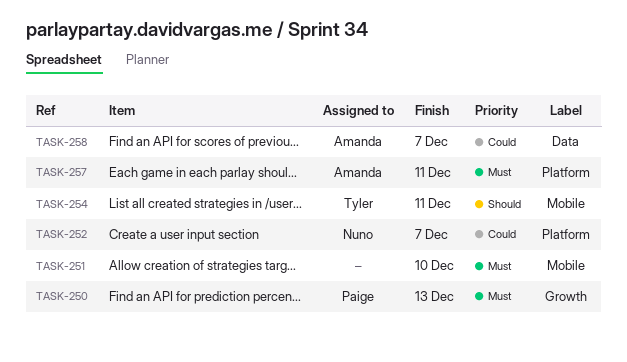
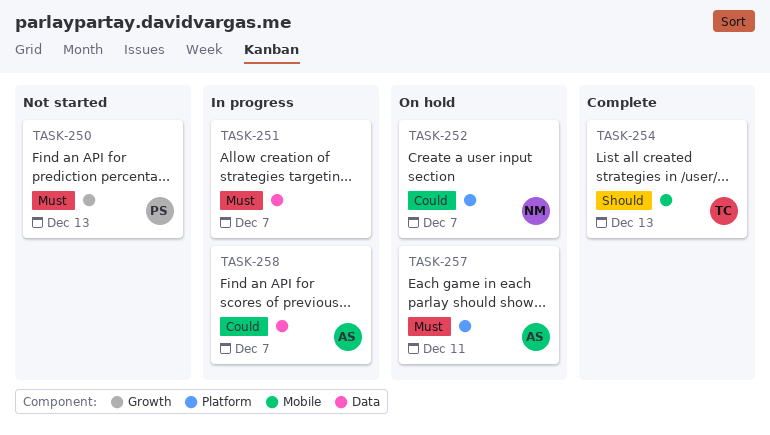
TASK-251, label: Mobile -> Data
TASK-251, due: Dec 10 -> Dec 7
TASK-254, due: Dec 11 -> Dec 13

